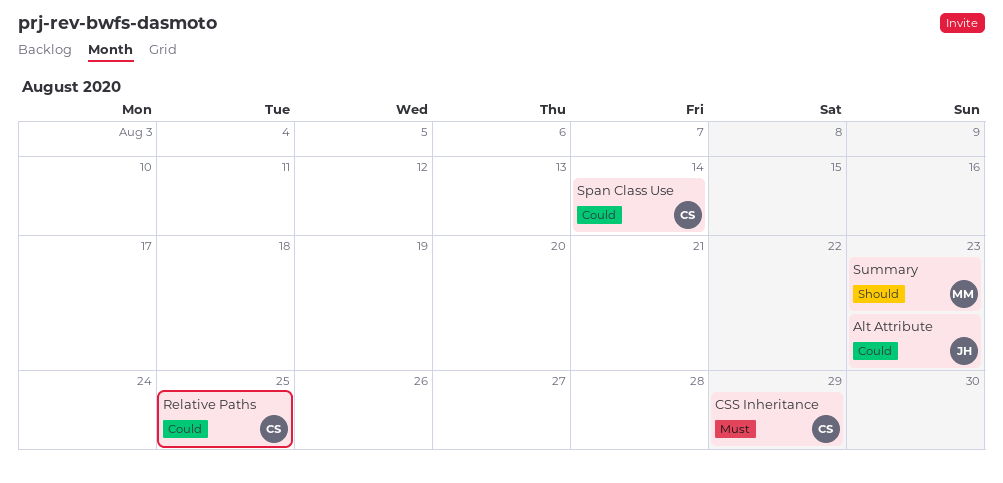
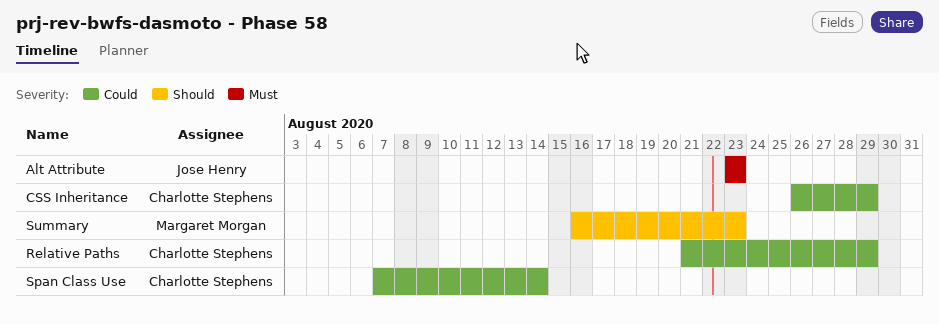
Alt Attribute, priority: Could -> Must
CSS Inheritance, priority: Must -> Could
Relative Paths, due: Aug 25 -> Aug 29

